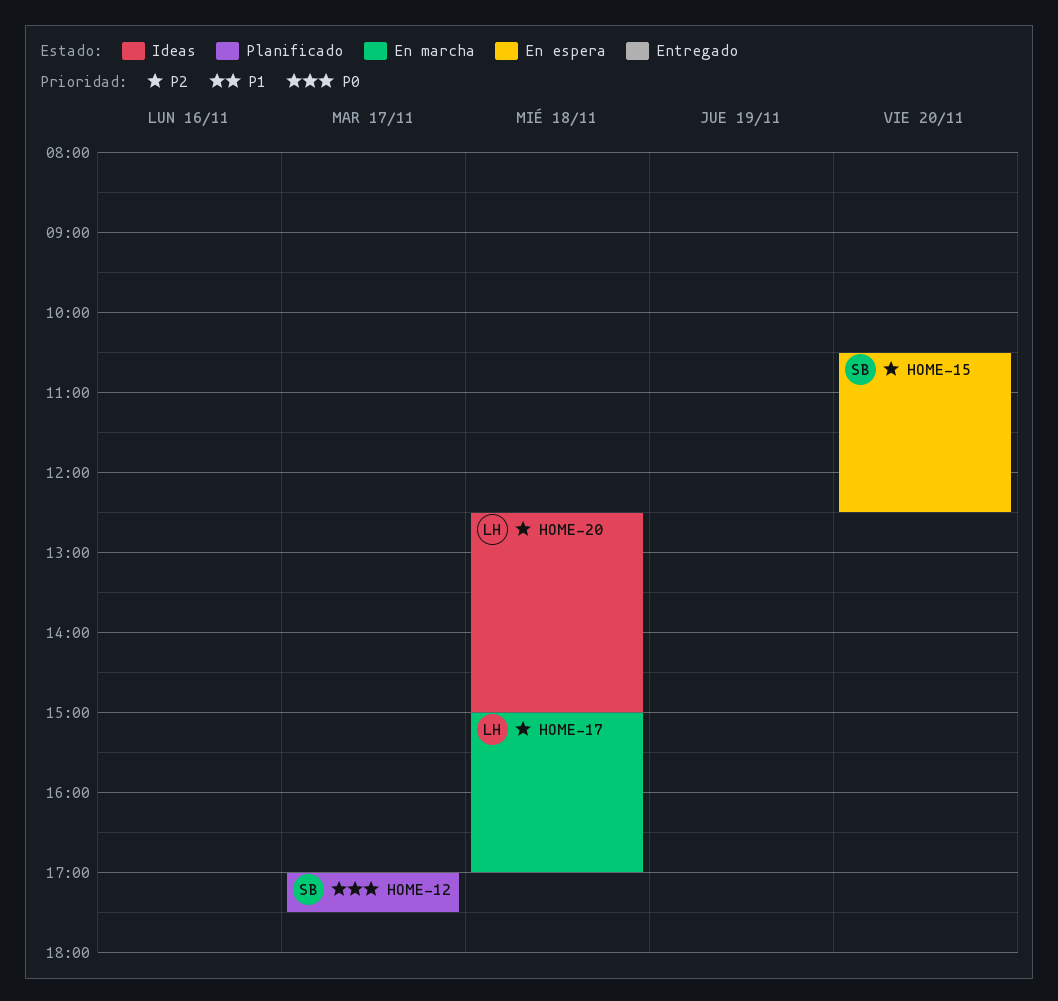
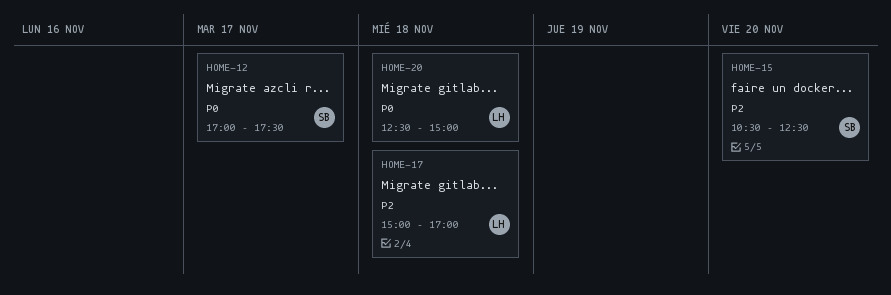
HOME-20, priority: P2 -> P0

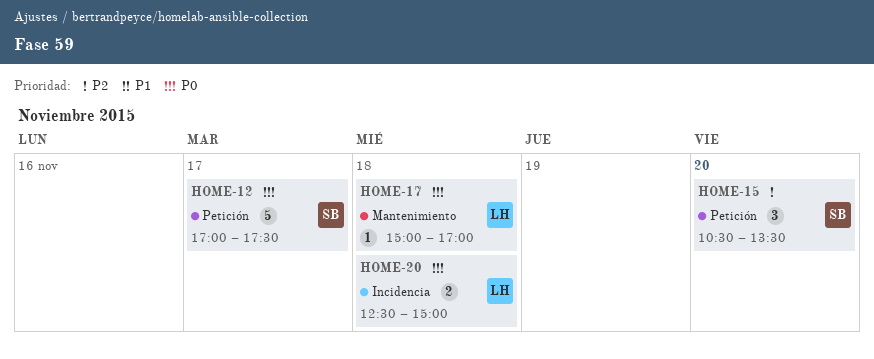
HOME-15, ends: 12:30 -> 13:30
HOME-17, priority: P2 -> P0

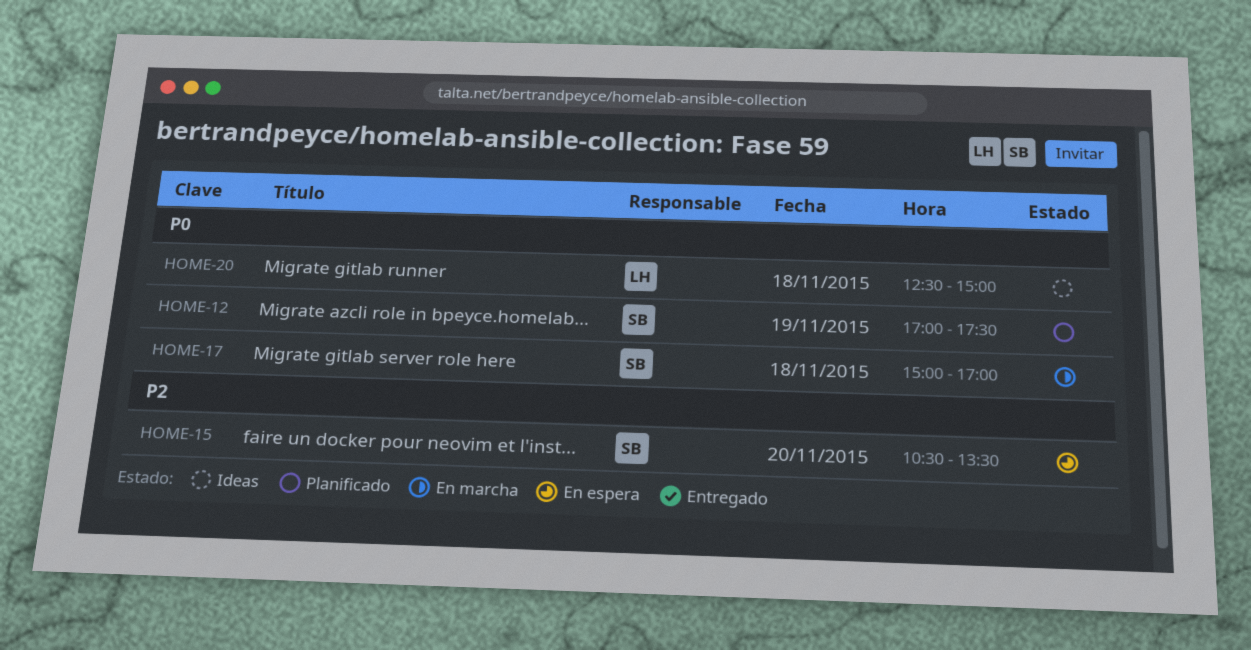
HOME-12, day: Nov 17 -> Nov 19
HOME-17, owner: LH -> SB

